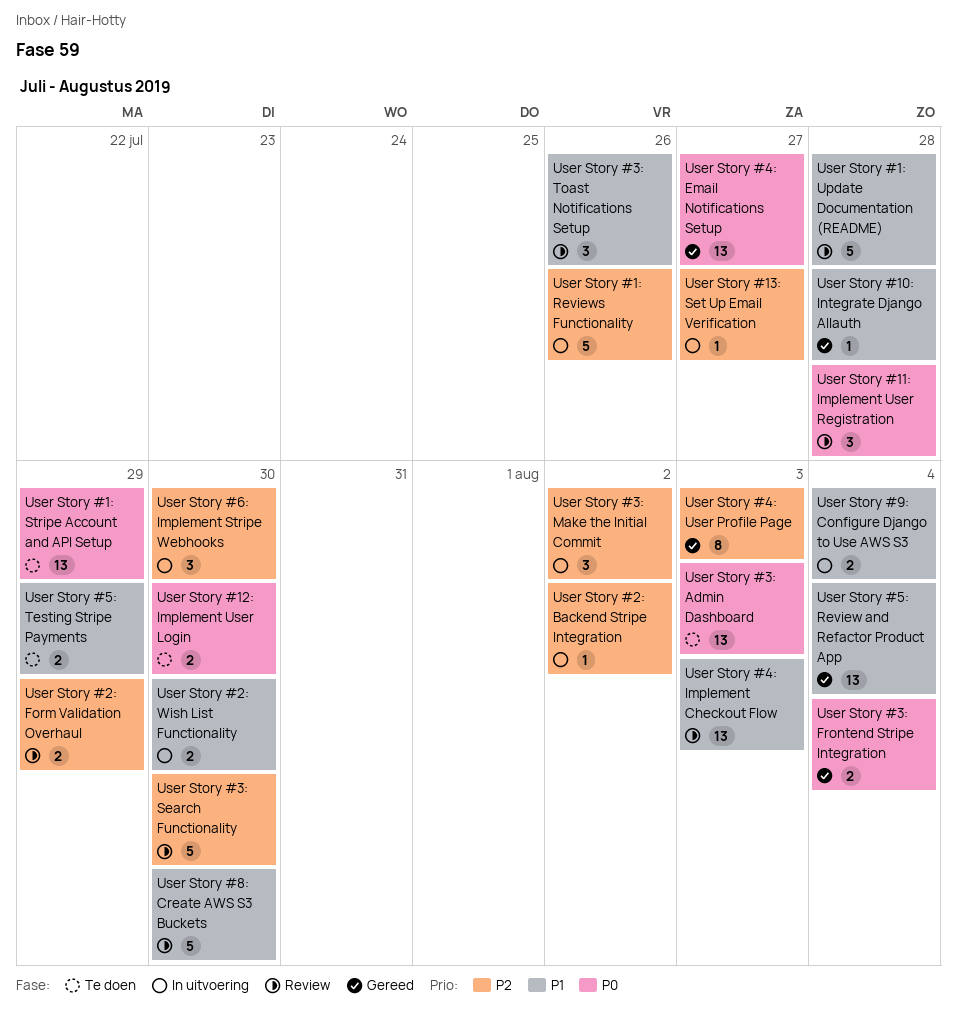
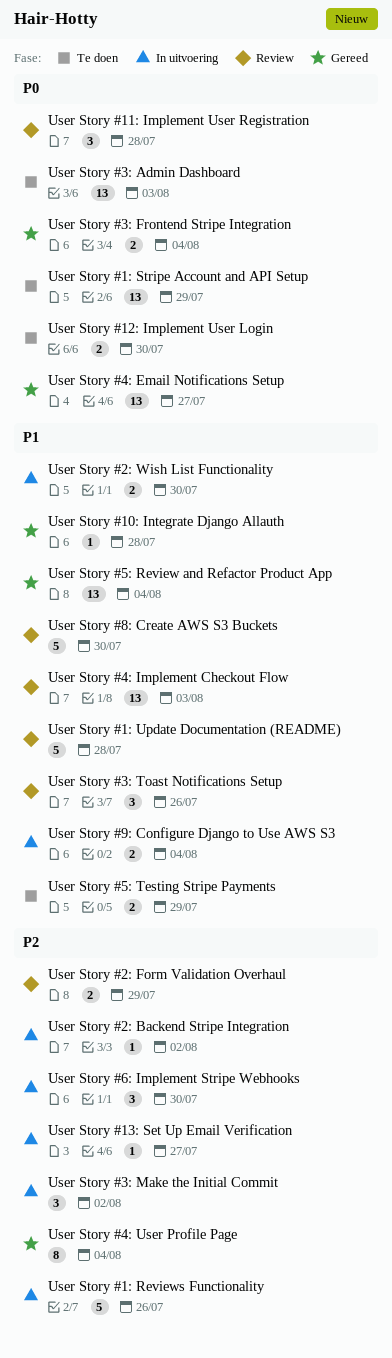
User Story #3: Search Functionality: present -> none
User Story #4: User Profile Page, due: Aug 3 -> Aug 4

